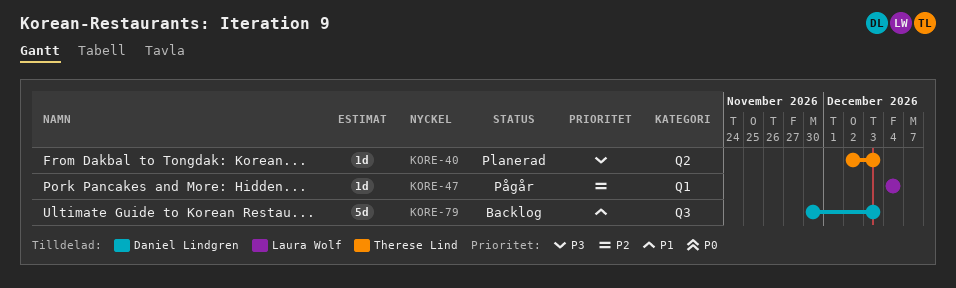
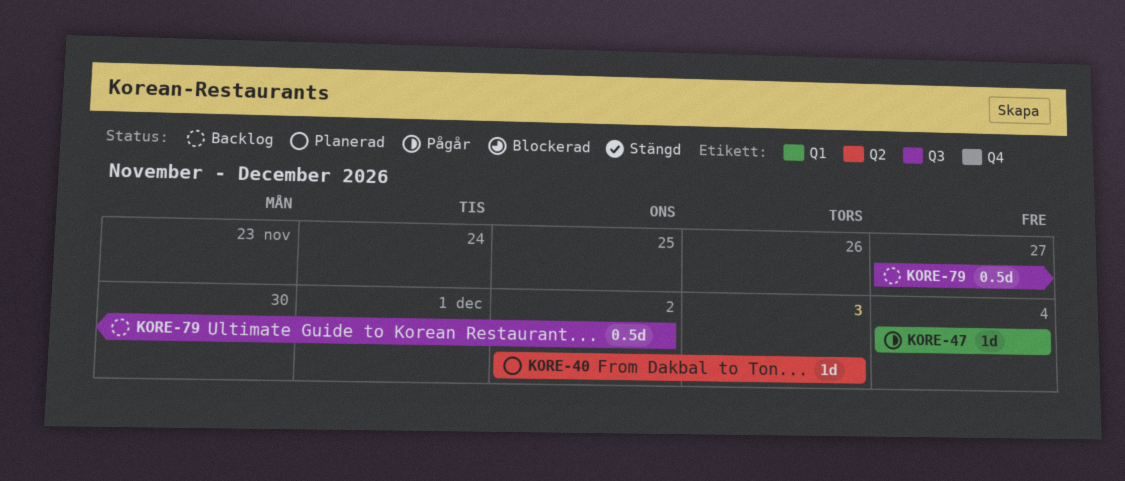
KORE-79, estimate: 5d -> 0.5d
KORE-79, start: Nov 30 -> Nov 27
KORE-79, due: Dec 3 -> Dec 2

